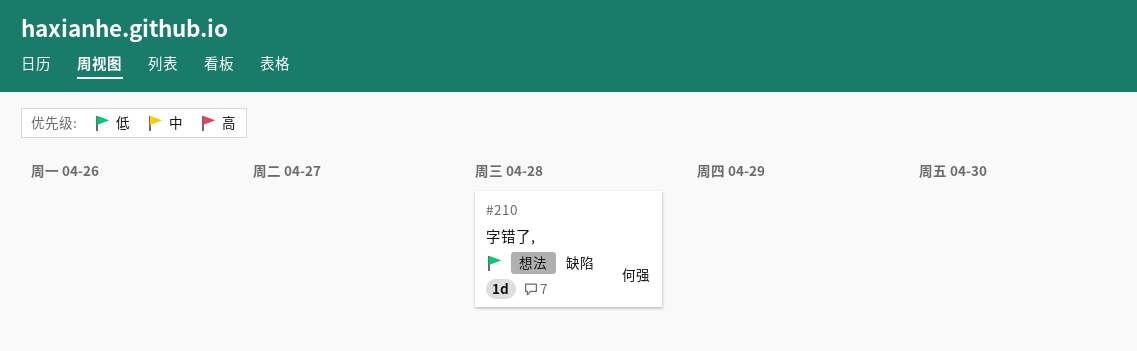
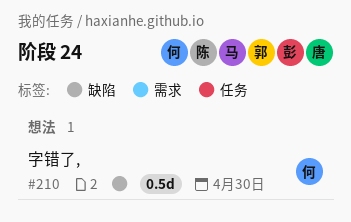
#210, estimate: 1d -> 0.5d
#210, due: Apr 28 -> Apr 30

